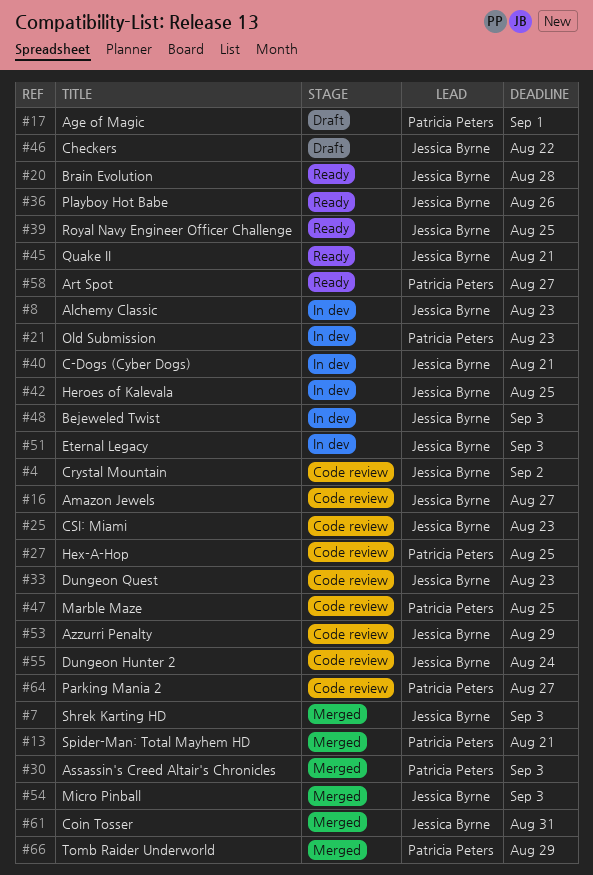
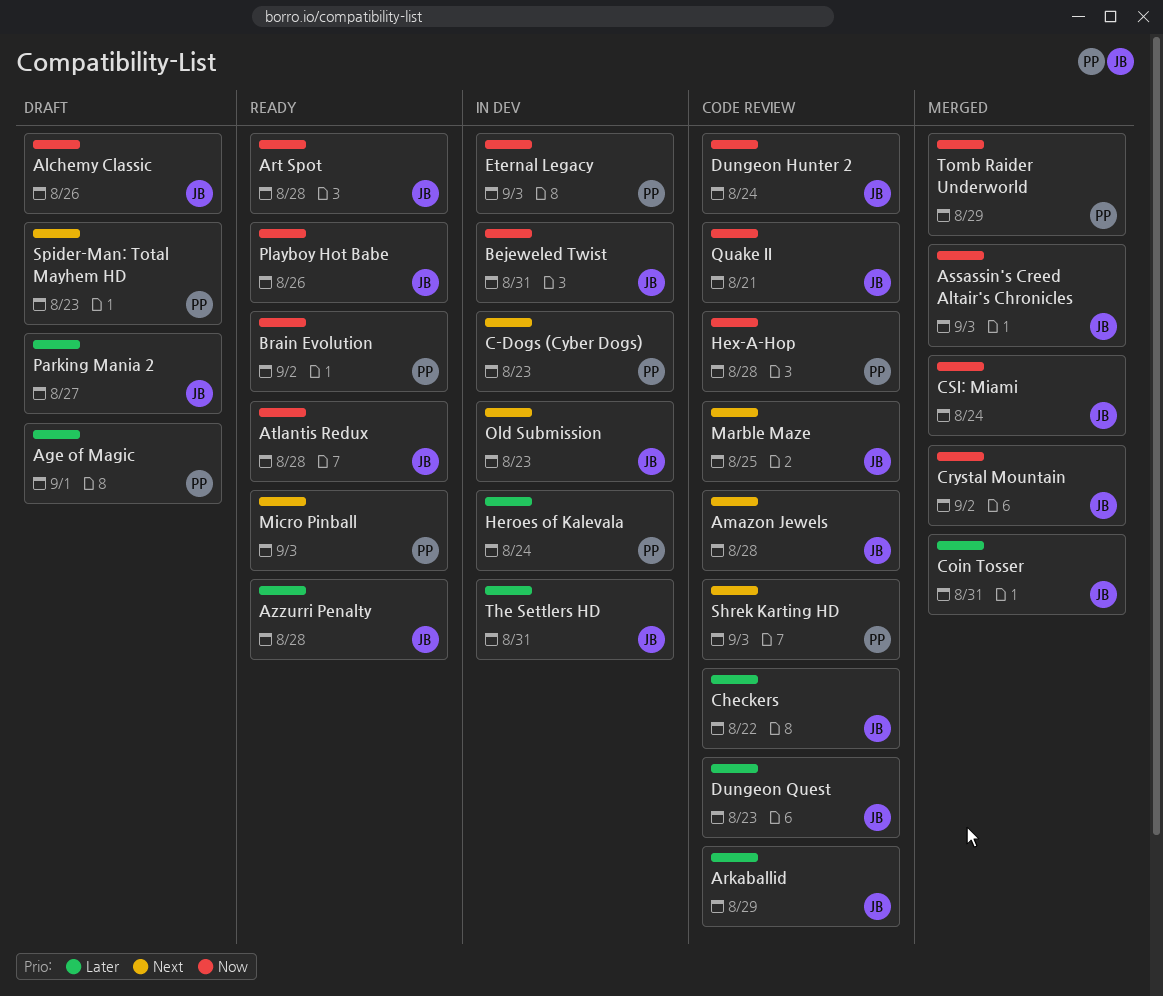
Alchemy Classic, status: In dev -> Draft
Alchemy Classic, due: Aug 23 -> Aug 26
Amazon Jewels, due: Aug 27 -> Aug 28
Arkaballid: none -> present
Art Spot, owner: Patricia Peters -> Jessica Byrne
Art Spot, due: Aug 27 -> Aug 28
Assassin's Creed Altair's Chronicles, owner: Patricia Peters -> Jessica Byrne
Atlantis Redux: none -> present
Azzurri Penalty, status: Code review -> Ready
Azzurri Penalty, due: Aug 29 -> Aug 28
Bejeweled Twist, due: Sep 3 -> Aug 31
Brain Evolution, owner: Jessica Byrne -> Patricia Peters
Brain Evolution, due: Aug 28 -> Sep 2
C-Dogs (Cyber Dogs), owner: Jessica Byrne -> Patricia Peters
C-Dogs (Cyber Dogs), due: Aug 21 -> Aug 23
Checkers, status: Draft -> Code review
Crystal Mountain, status: Code review -> Merged
CSI: Miami, status: Code review -> Merged
CSI: Miami, due: Aug 23 -> Aug 24
Eternal Legacy, owner: Jessica Byrne -> Patricia Peters
Heroes of Kalevala, owner: Jessica Byrne -> Patricia Peters
Heroes of Kalevala, due: Aug 25 -> Aug 24
Hex-A-Hop, due: Aug 25 -> Aug 28
Marble Maze, owner: Patricia Peters -> Jessica Byrne
Micro Pinball, status: Merged -> Ready
Micro Pinball, owner: Jessica Byrne -> Patricia Peters
Old Submission, owner: Patricia Peters -> Jessica Byrne
Parking Mania 2, status: Code review -> Draft
Parking Mania 2, owner: Patricia Peters -> Jessica Byrne
Quake II, status: Ready -> Code review
Royal Navy Engineer Officer Challenge: present -> none
Shrek Karting HD, status: Merged -> Code review
Shrek Karting HD, owner: Jessica Byrne -> Patricia Peters
Spider-Man: Total Mayhem HD, status: Merged -> Draft
Spider-Man: Total Mayhem HD, due: Aug 21 -> Aug 23
The Settlers HD: none -> present

